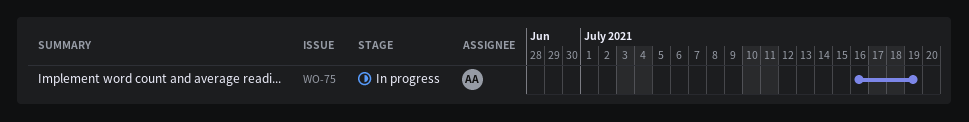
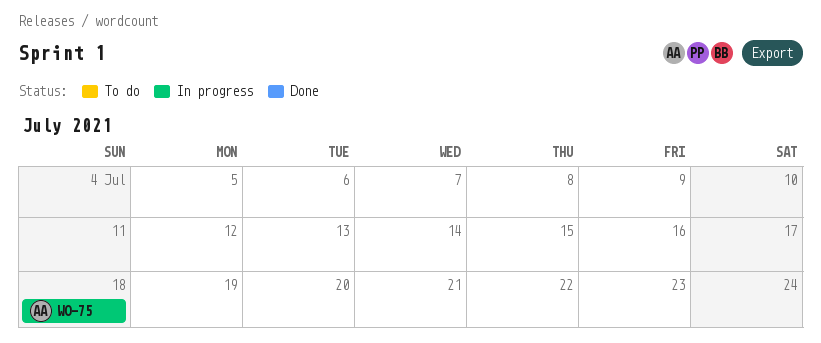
WO-75, start: Jul 16 -> Jul 18
WO-75, due: Jul 19 -> Jul 18

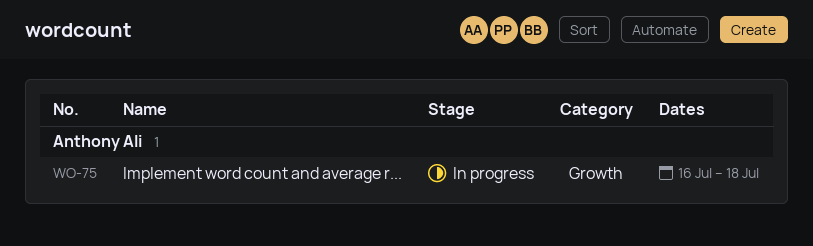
WO-75, start: Jul 18 -> Jul 16

